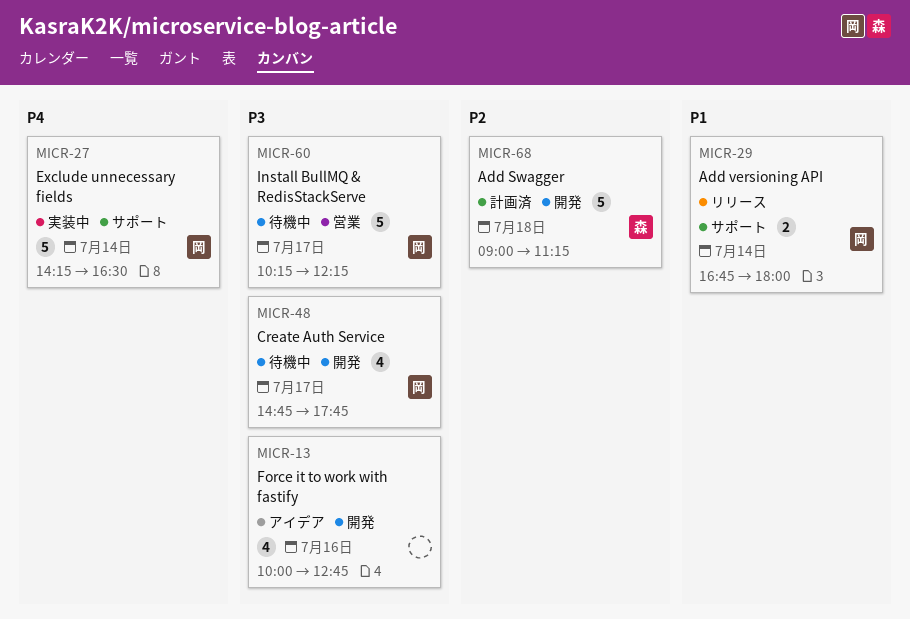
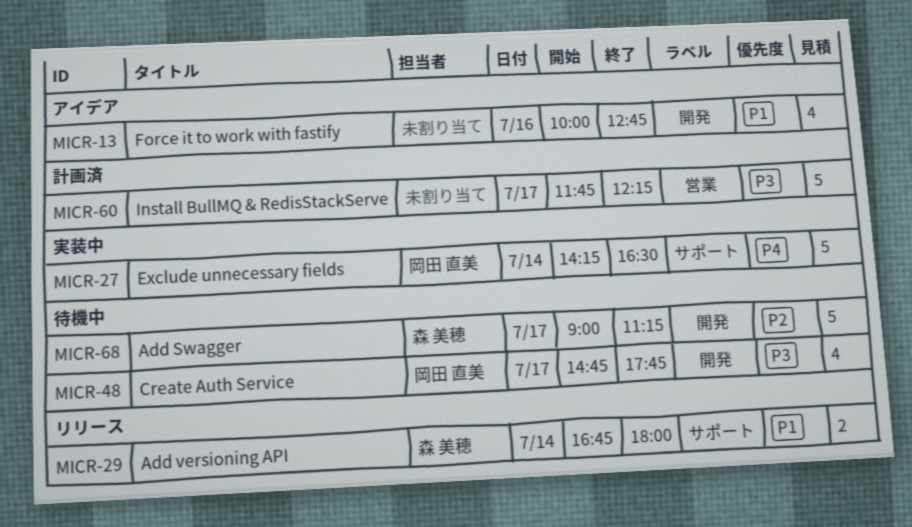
MICR-13, priority: P3 -> P1
MICR-29, owner: 岡田 直美 -> 森 美穂
MICR-60, status: 待機中 -> 計画済
MICR-60, owner: 岡田 直美 -> none
MICR-60, begins: 10:15 -> 11:45
MICR-68, status: 計画済 -> 待機中
MICR-68, day: Jul 18 -> Jul 17

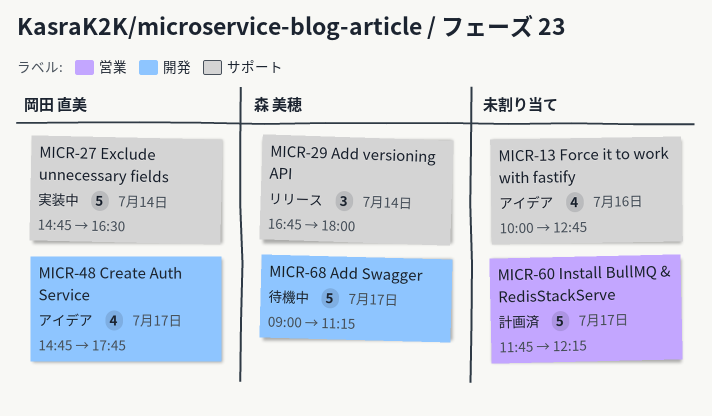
MICR-13, label: 開発 -> サポート
MICR-27, begins: 14:15 -> 14:45
MICR-29, estimate: 2 -> 3
MICR-48, status: 待機中 -> アイデア

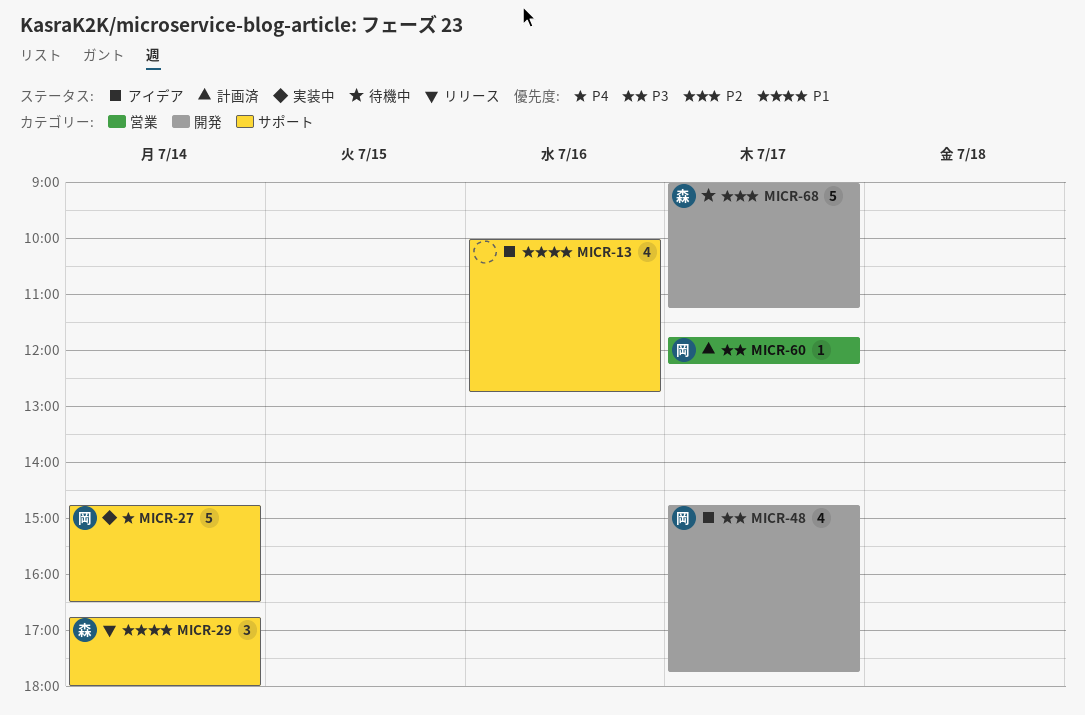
MICR-60, owner: none -> 岡田 直美
MICR-60, estimate: 5 -> 1

